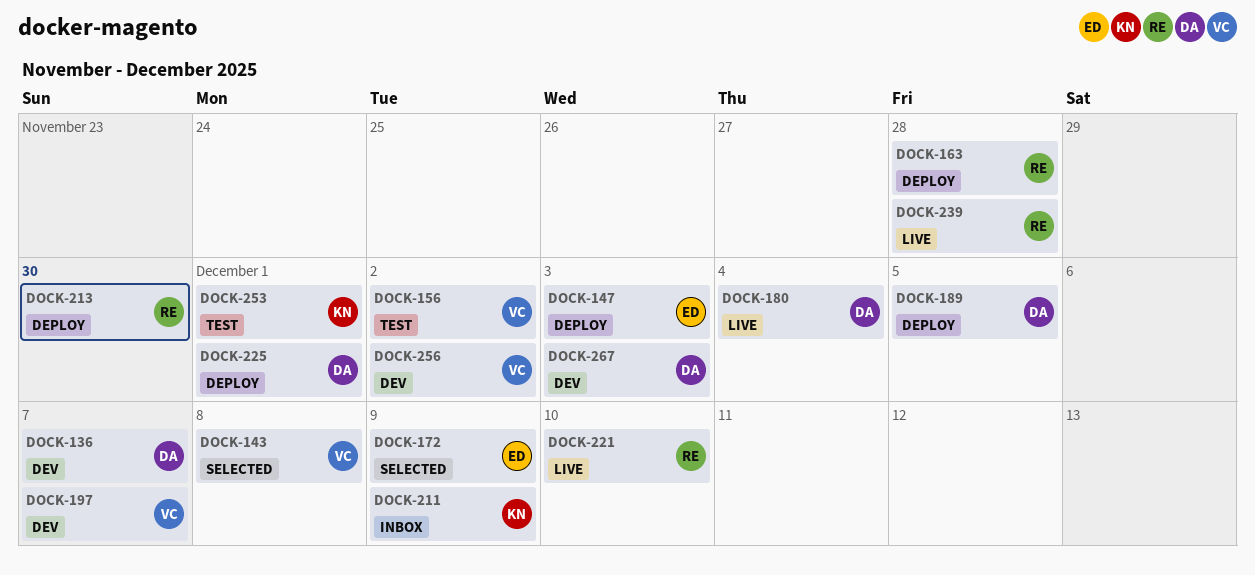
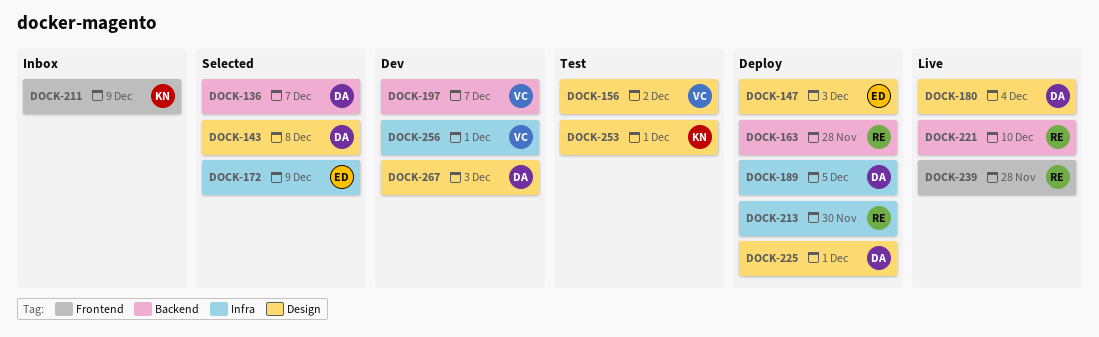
DOCK-136, status: Dev -> Selected
DOCK-143, owner: VC -> DA
DOCK-256, due: Dec 2 -> Dec 1

